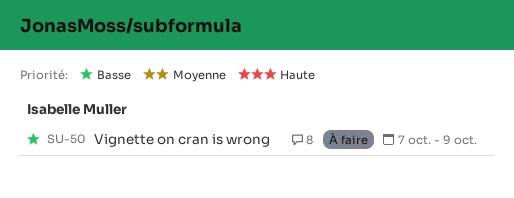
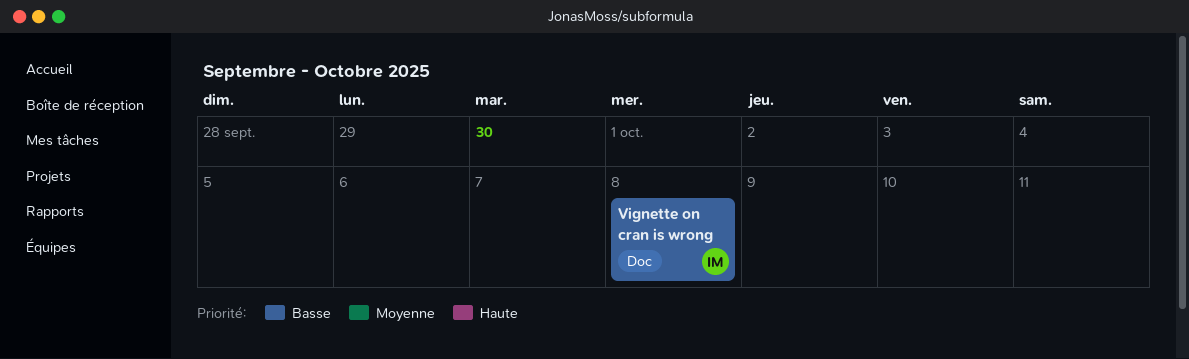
Vignette on cran is wrong, due: Oct 9 -> Oct 8

